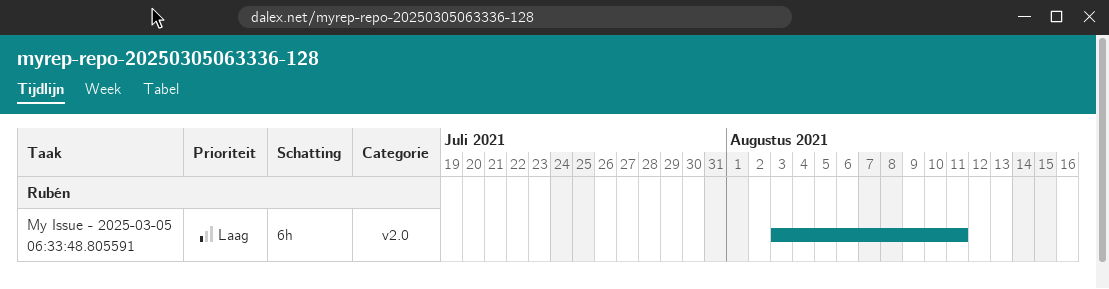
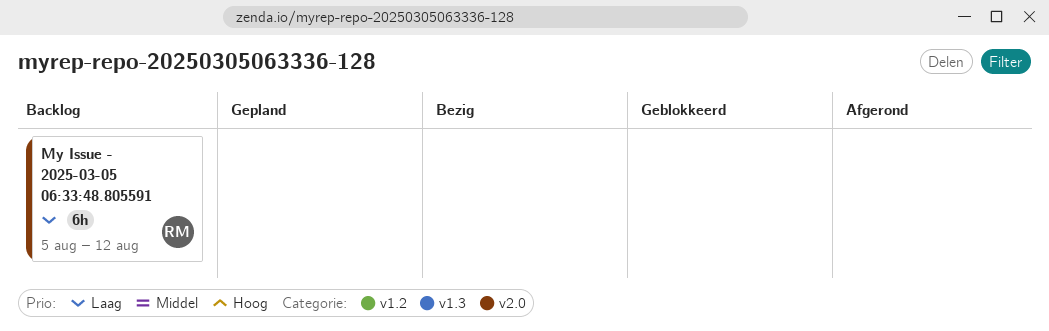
My Issue - 2025-03-05 06:33:48.805591, start: Aug 3 -> Aug 5
My Issue - 2025-03-05 06:33:48.805591, due: Aug 11 -> Aug 12

